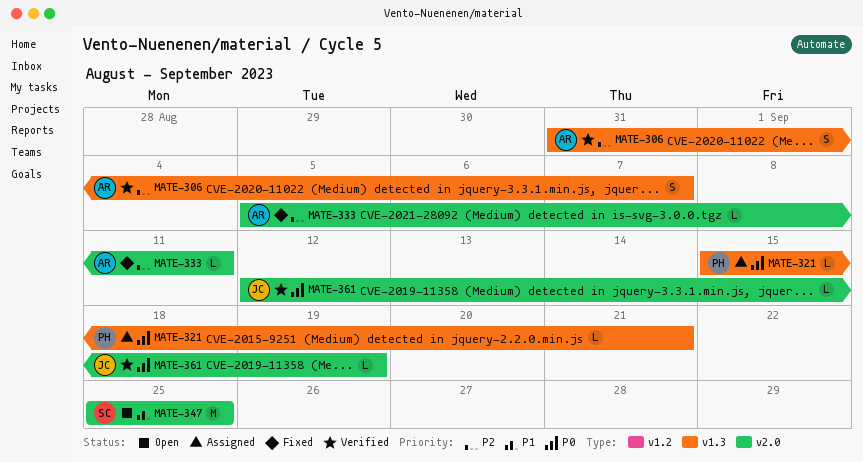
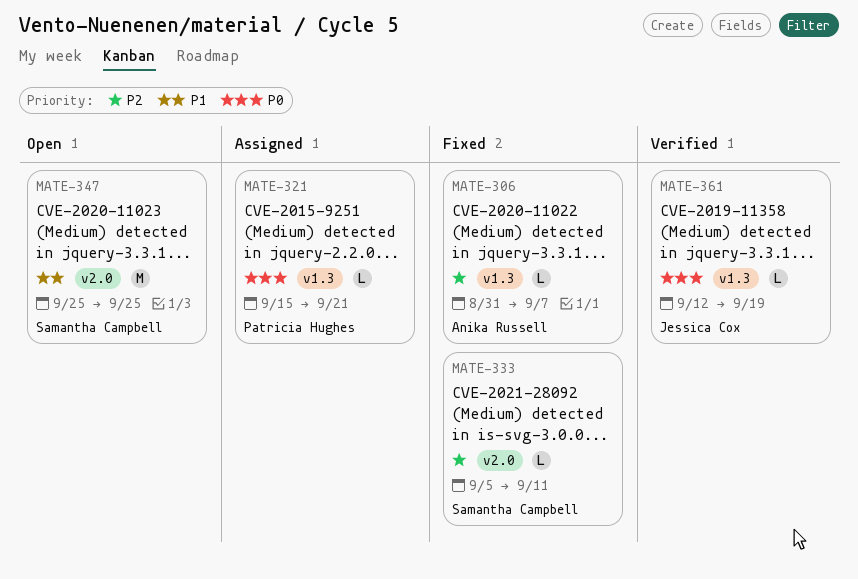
MATE-306, status: Verified -> Fixed
MATE-306, estimate: S -> L
MATE-333, owner: Anika Russell -> Samantha Campbell
MATE-361, label: v2.0 -> v1.3

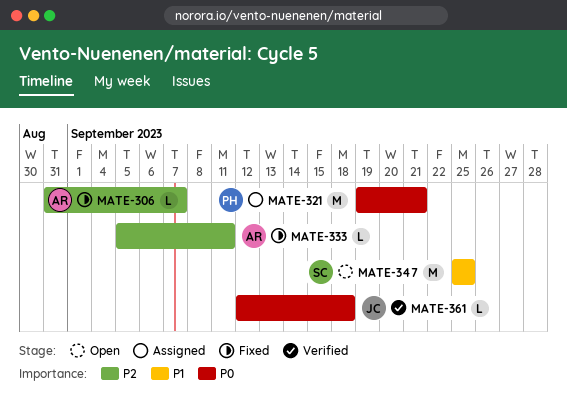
MATE-321, estimate: L -> M
MATE-321, start: Sep 15 -> Sep 19
MATE-333, owner: Samantha Campbell -> Anika Russell
MATE-361, due: Sep 19 -> Sep 18

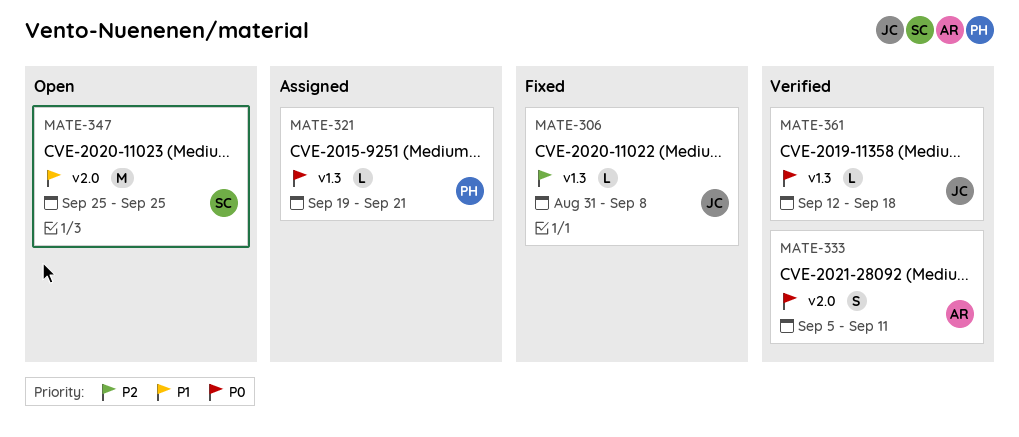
MATE-306, owner: AR -> JC
MATE-306, due: Sep 7 -> Sep 8
MATE-321, estimate: M -> L
MATE-333, status: Fixed -> Verified
MATE-333, priority: P2 -> P0
MATE-333, estimate: L -> S

